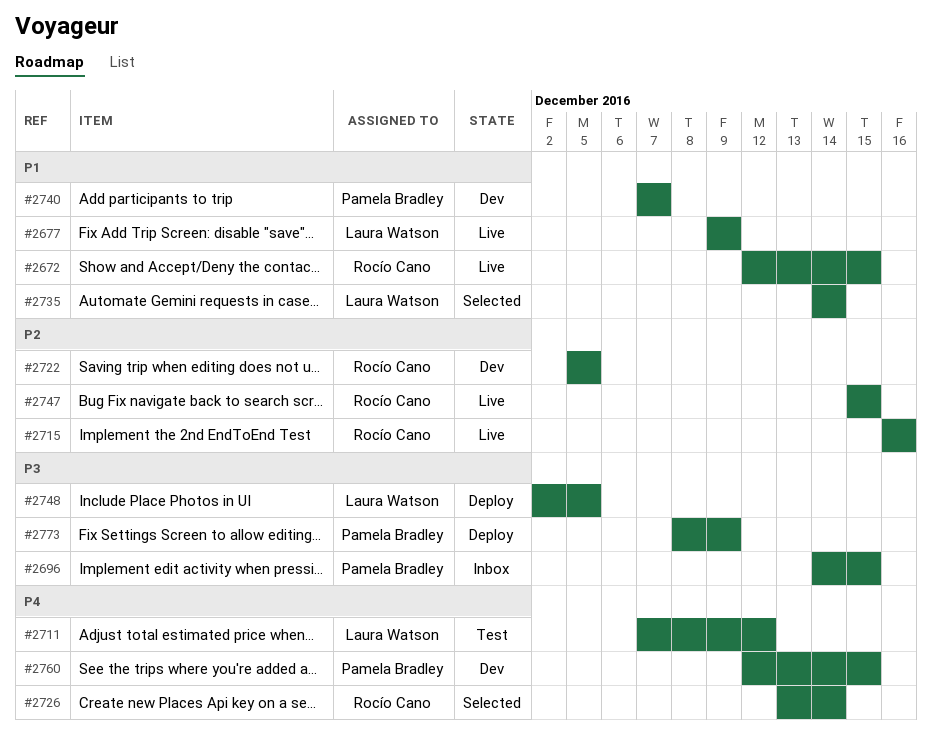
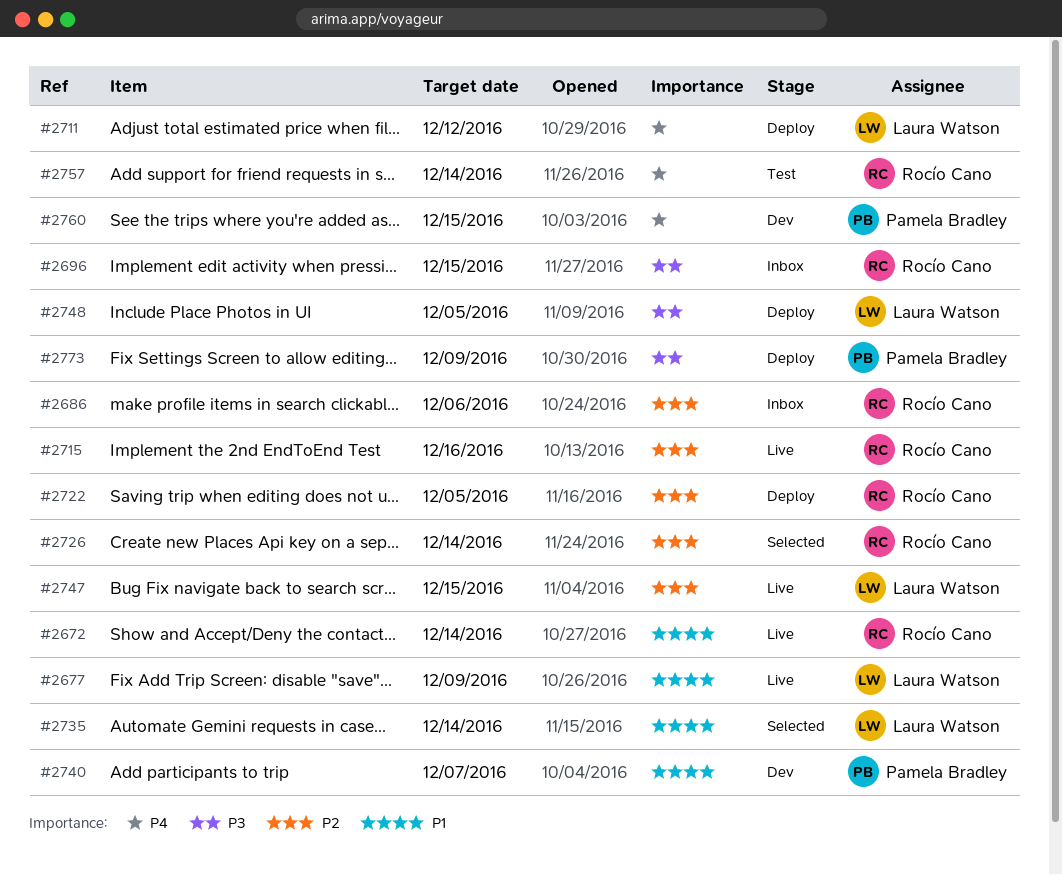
#2672, due: Dec 15 -> Dec 14
#2686: none -> present
#2696, owner: Pamela Bradley -> Rocío Cano
#2711, status: Test -> Deploy
#2722, status: Dev -> Deploy
#2726, priority: P4 -> P2
#2747, owner: Rocío Cano -> Laura Watson
#2757: none -> present

